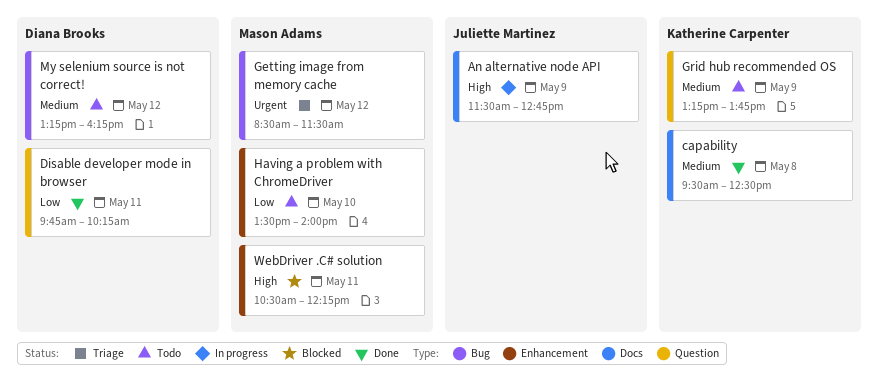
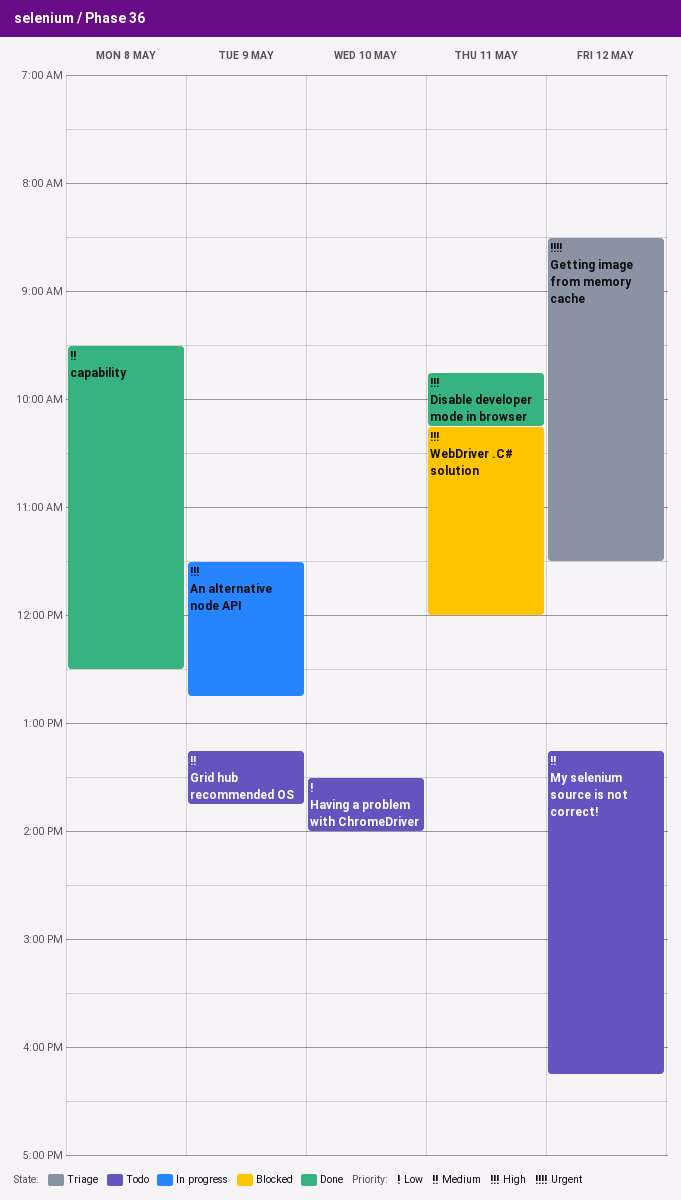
Disable developer mode in browser, priority: Low -> High
WebDriver .C# solution, begins: 10:30 -> 10:15
WebDriver .C# solution, ends: 12:15 -> 12:00

